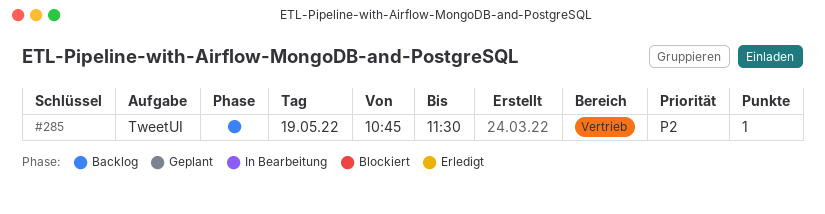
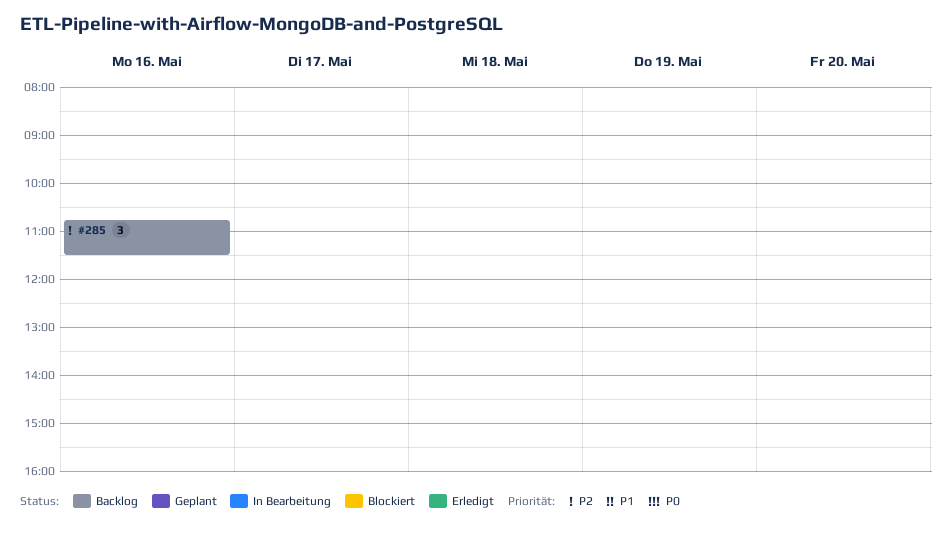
#285, estimate: 1 -> 3
#285, day: May 19 -> May 16

